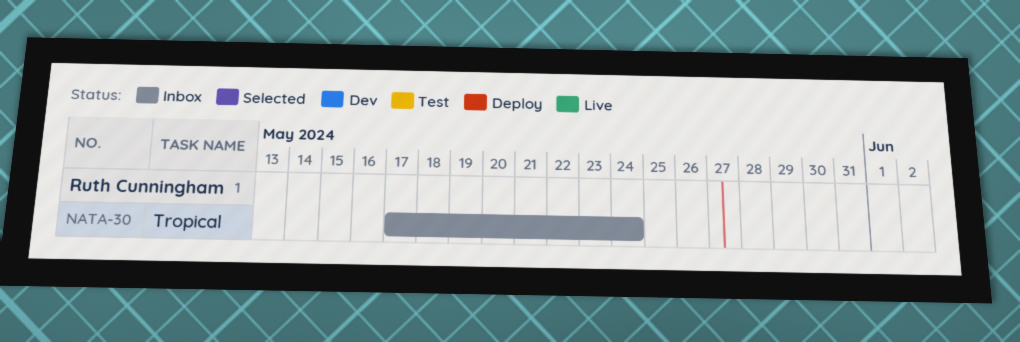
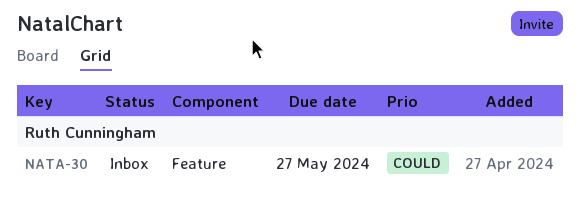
NATA-30, due: May 24 -> May 27

